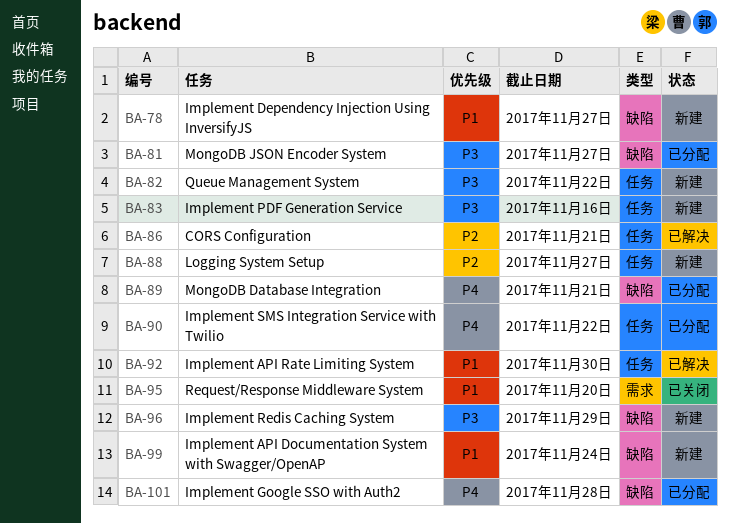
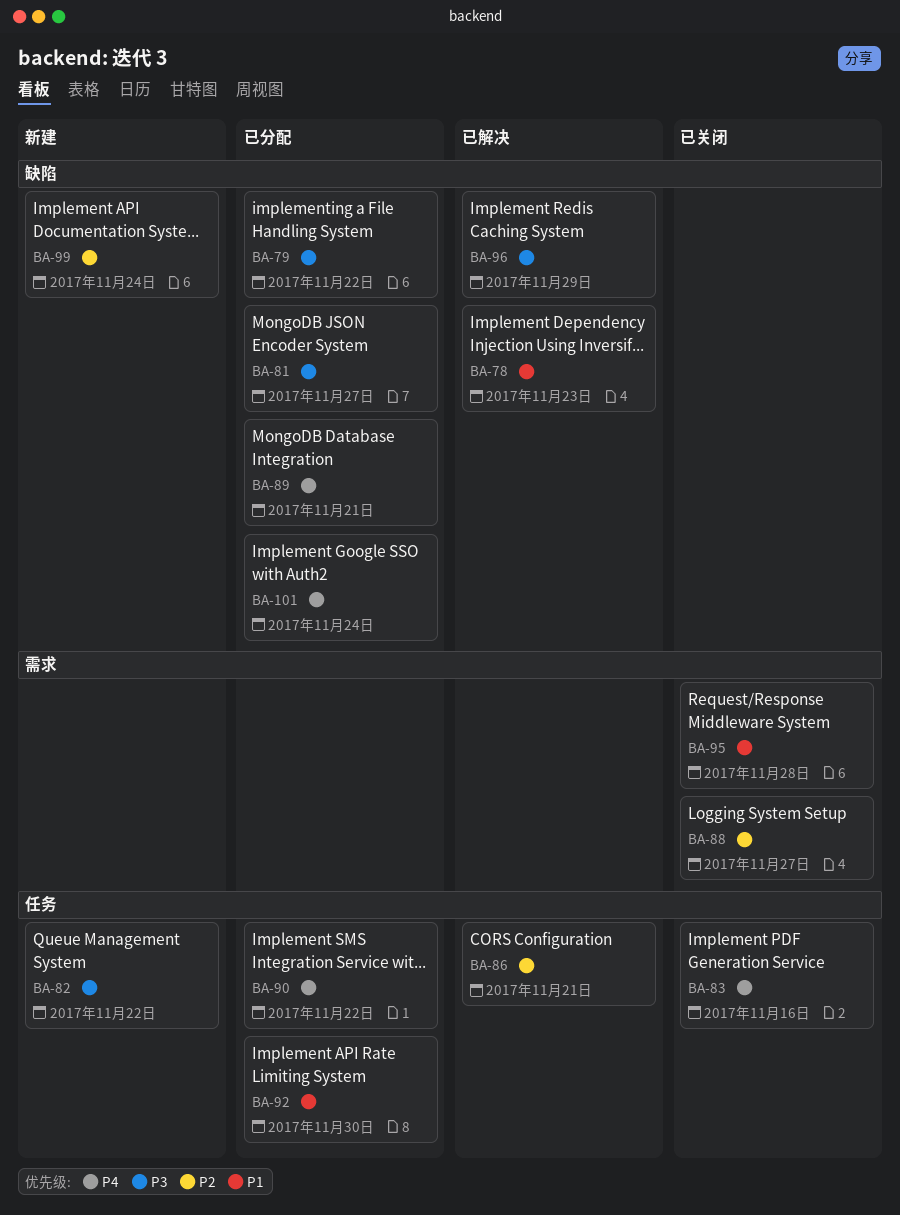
BA-78, status: 新建 -> 已解决
BA-78, due: Nov 27 -> Nov 23
BA-79: none -> present
BA-83, status: 新建 -> 已关闭
BA-83, priority: P3 -> P4
BA-88, status: 新建 -> 已关闭
BA-88, label: 任务 -> 需求
BA-92, status: 已解决 -> 已分配
BA-95, due: Nov 20 -> Nov 28
BA-96, status: 新建 -> 已解决
BA-99, priority: P1 -> P2
BA-101, due: Nov 28 -> Nov 24

